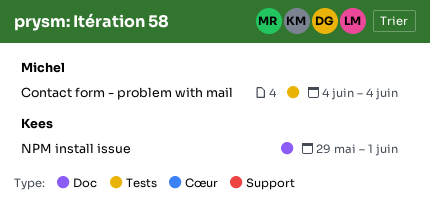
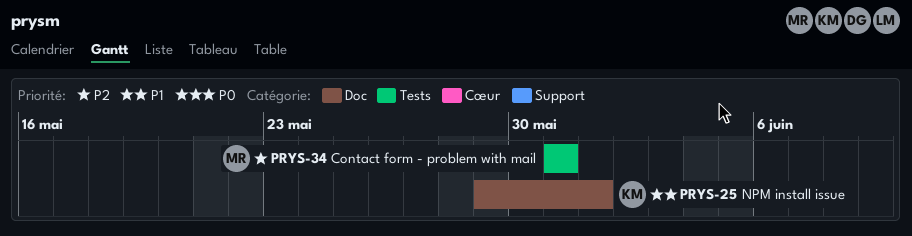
Contact form - problem with mail, start: Jun 4 -> May 31
Contact form - problem with mail, due: Jun 4 -> May 31

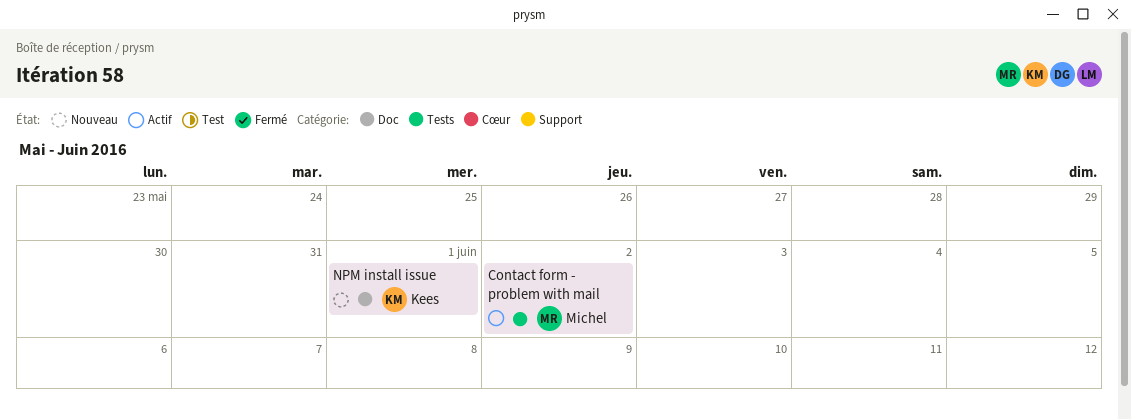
Contact form - problem with mail, due: May 31 -> Jun 2

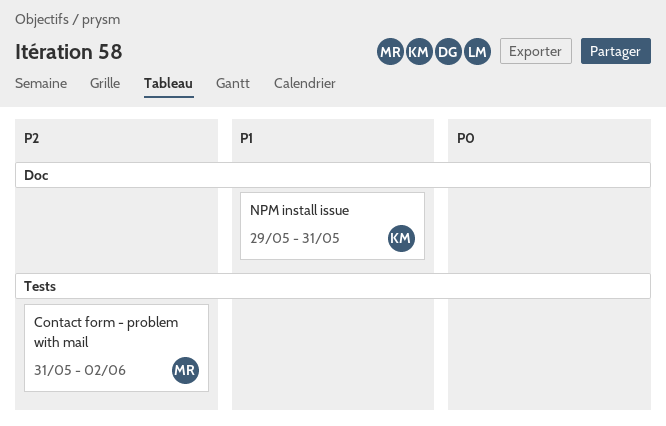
NPM install issue, due: Jun 1 -> May 31

